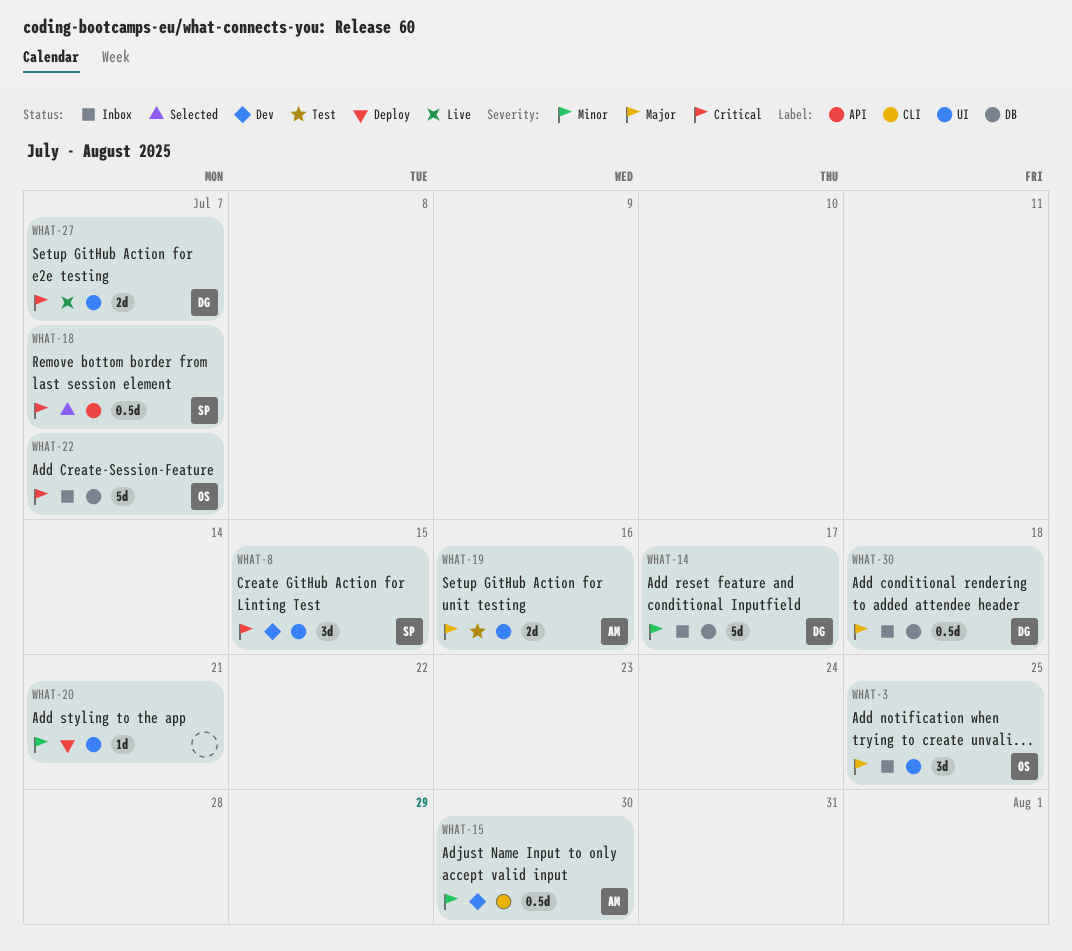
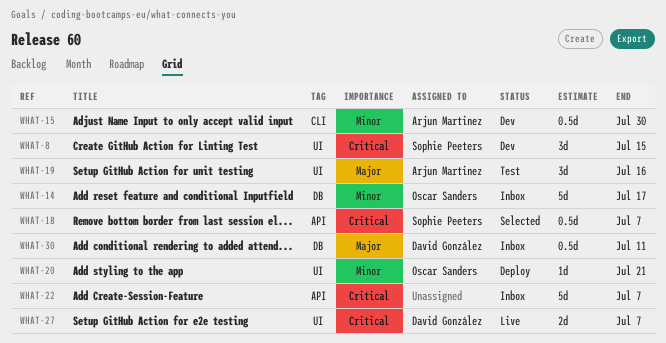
WHAT-3: present -> none
WHAT-14, owner: David González -> Oscar Sanders
WHAT-19, estimate: 2d -> 3d
WHAT-20, owner: none -> Oscar Sanders
WHAT-22, owner: Oscar Sanders -> none
WHAT-22, label: DB -> API
WHAT-30, due: Jul 18 -> Jul 11

